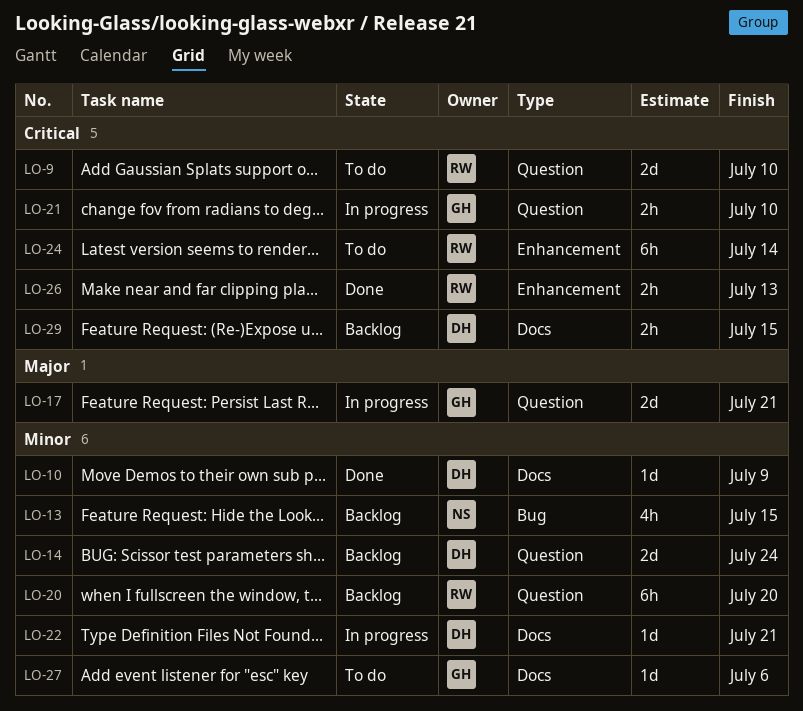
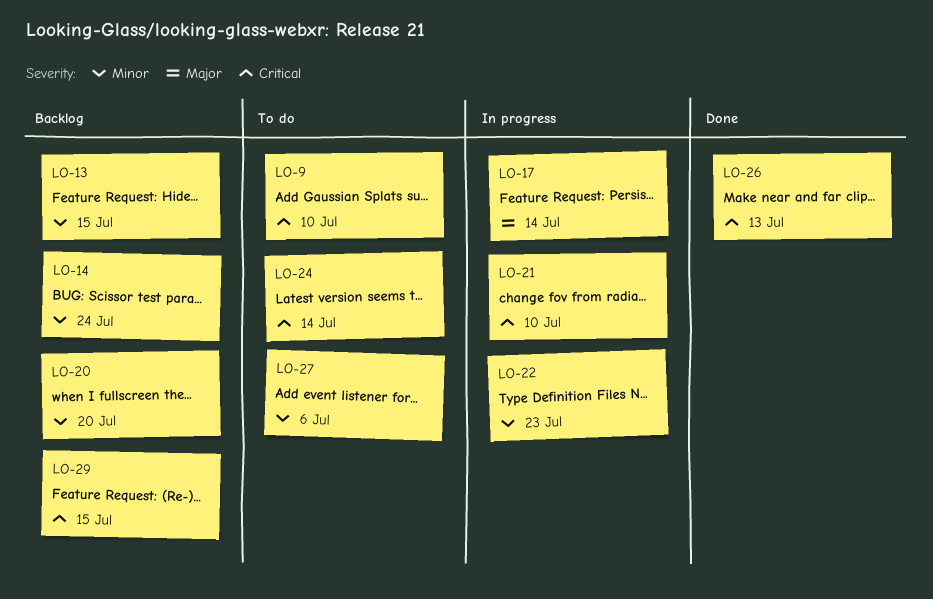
LO-10: present -> none
LO-17, due: Jul 21 -> Jul 14
LO-22, due: Jul 21 -> Jul 23

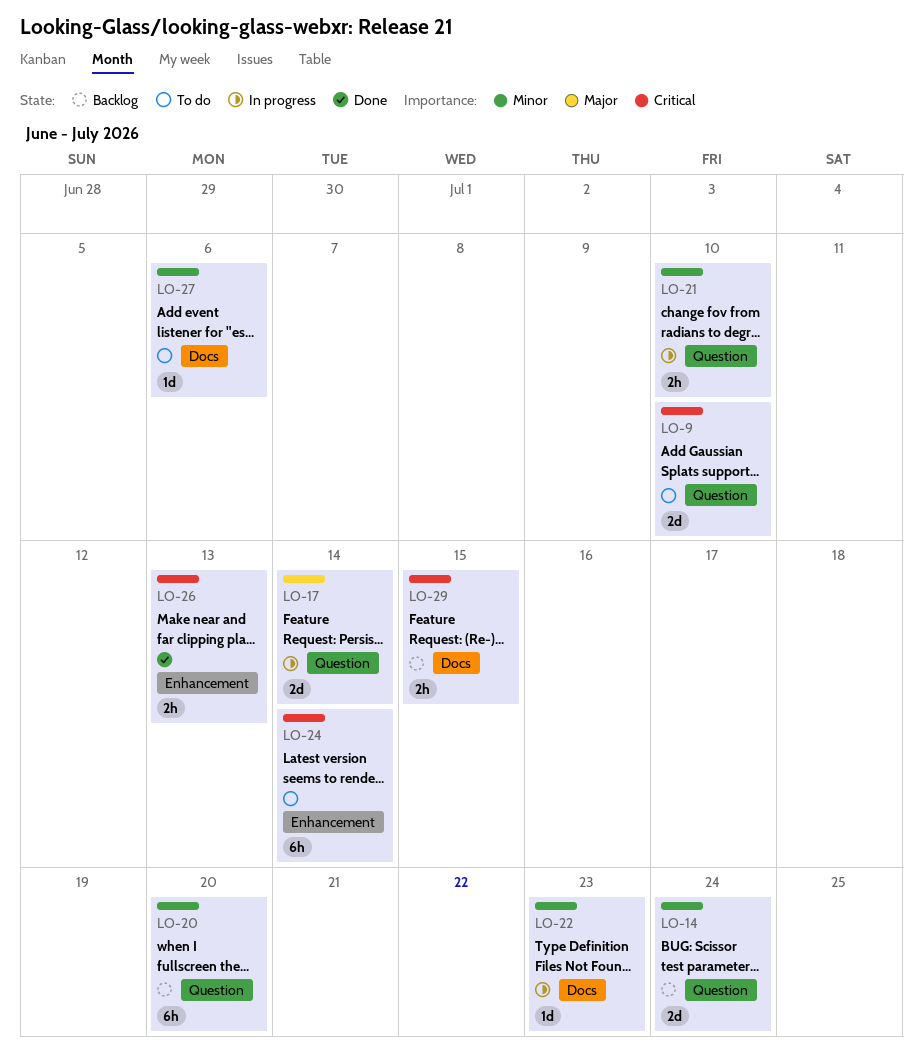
LO-13: present -> none
LO-21, priority: Critical -> Minor

